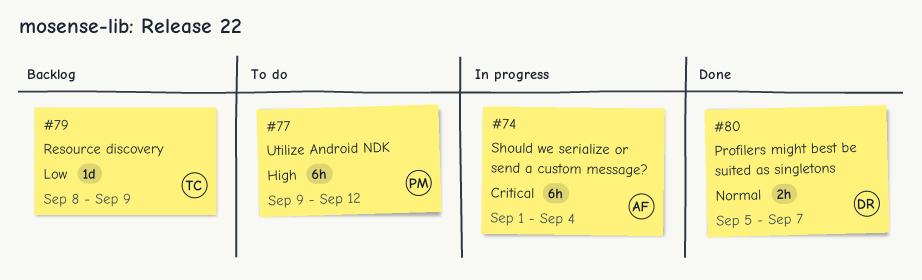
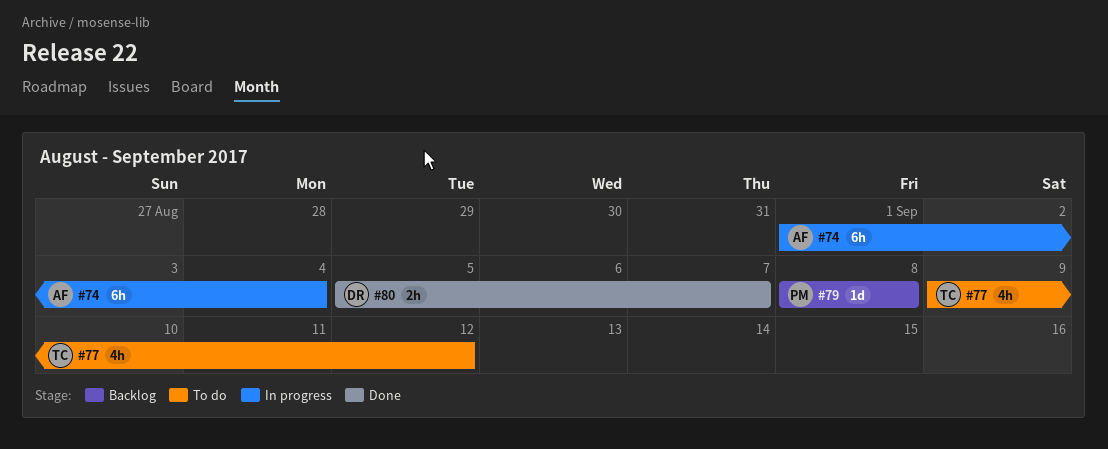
#77, owner: PM -> TC
#77, estimate: 6h -> 4h
#79, owner: TC -> PM
#79, due: Sep 9 -> Sep 8

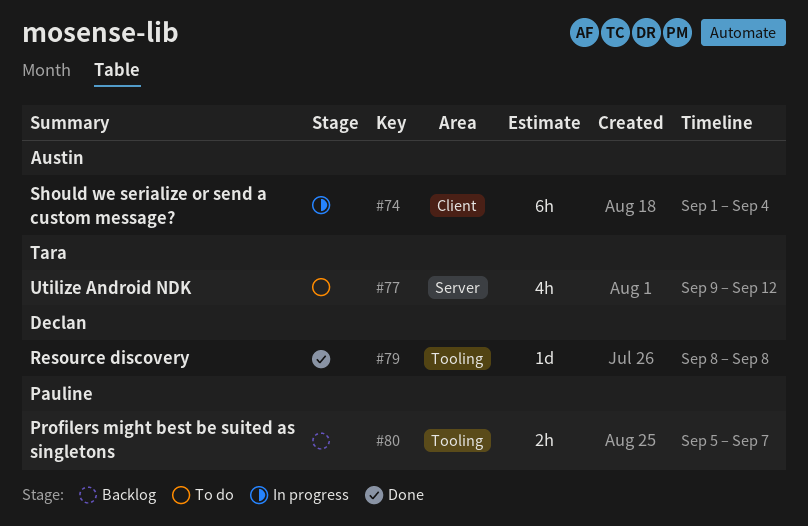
#79, status: Backlog -> Done
#79, owner: Pauline -> Declan
#80, status: Done -> Backlog
#80, owner: Declan -> Pauline

